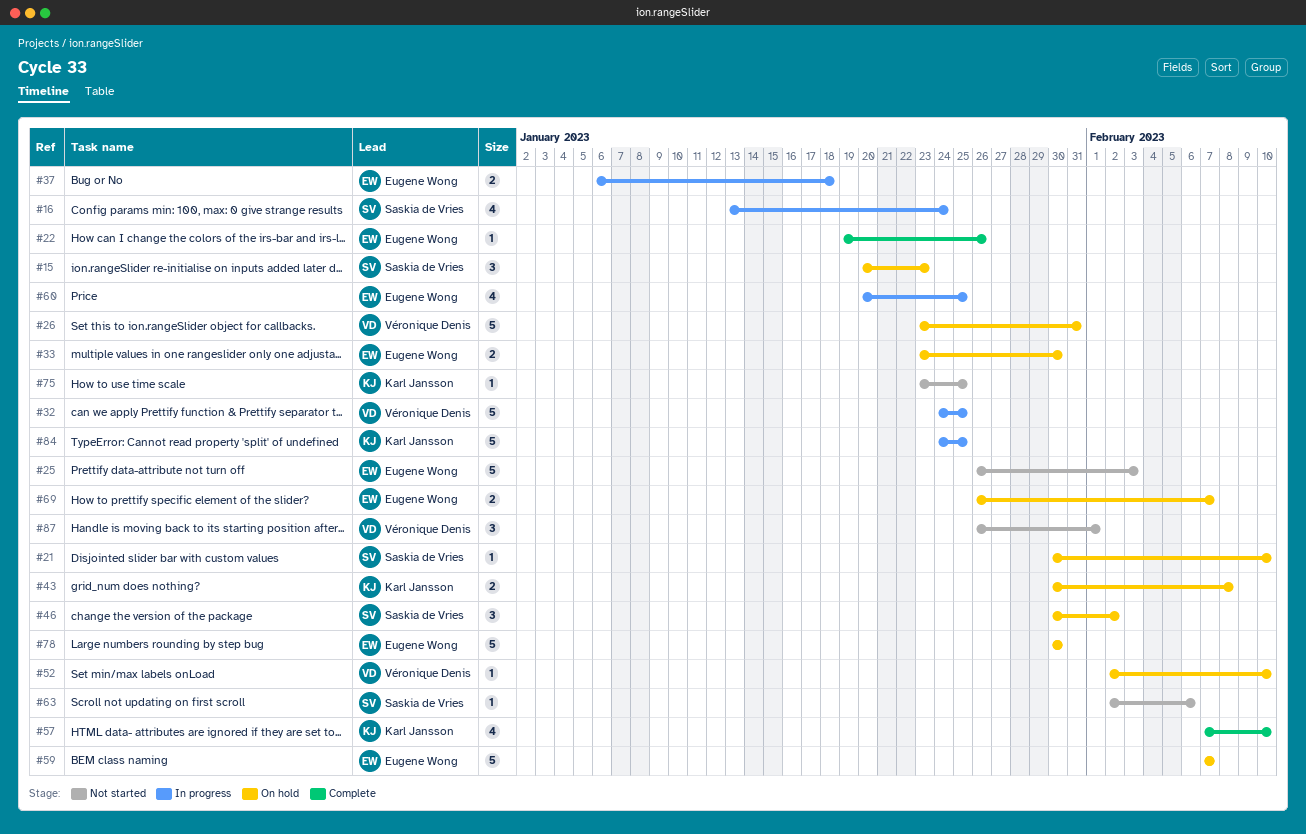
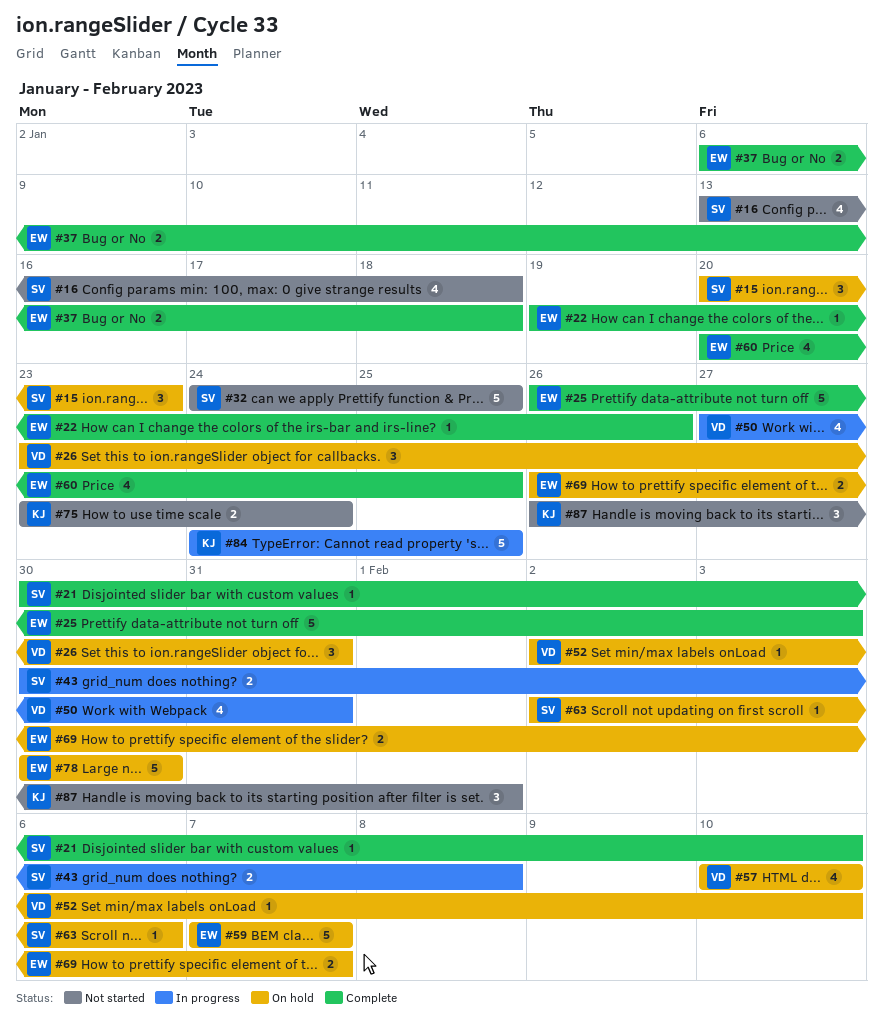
#16, status: In progress -> Not started
#16, due: Jan 24 -> Jan 18
#21, status: On hold -> Complete
#25, status: Not started -> Complete
#26, estimate: 5 -> 3
#32, status: In progress -> Not started
#32, owner: Véronique Denis -> Saskia de Vries
#33: present -> none
#37, status: In progress -> Complete
#43, status: On hold -> In progress
#43, owner: Karl Jansson -> Saskia de Vries
#46: present -> none
#50: none -> present
#57, status: Complete -> On hold
#57, owner: Karl Jansson -> Véronique Denis
#57, start: Feb 7 -> Feb 10
#60, status: In progress -> Complete
#63, status: Not started -> On hold
#75, estimate: 1 -> 2
#75, due: Jan 25 -> Jan 24
#87, owner: Véronique Denis -> Karl Jansson

